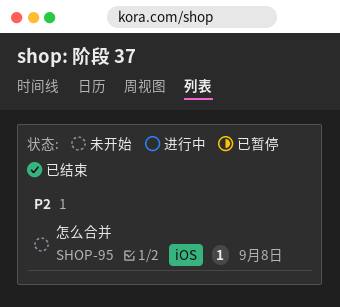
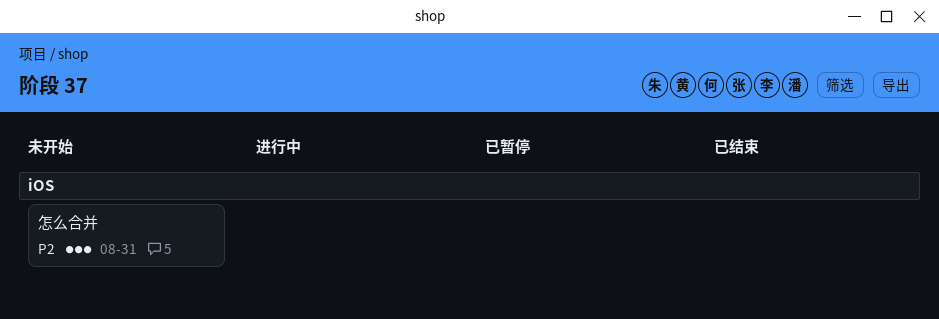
怎么合并, estimate: 1 -> 3
怎么合并, due: Sep 8 -> Aug 31

